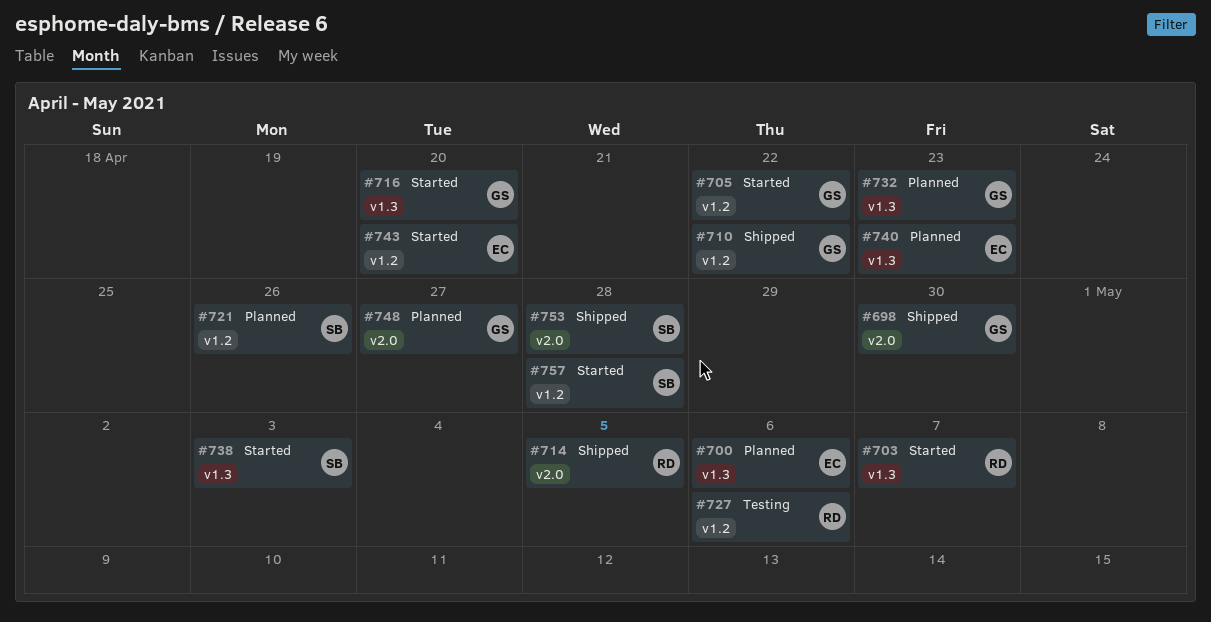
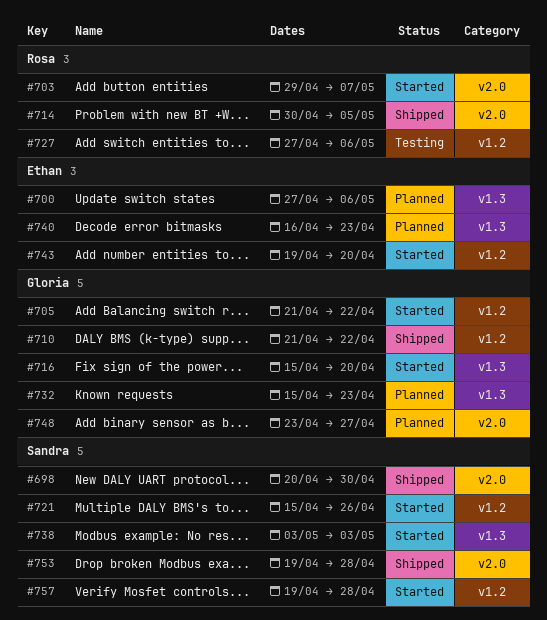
#698, owner: Gloria -> Sandra
#703, label: v1.3 -> v2.0
#721, status: Planned -> Started

